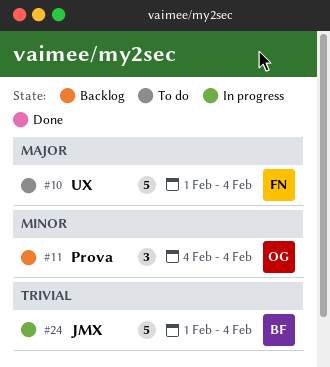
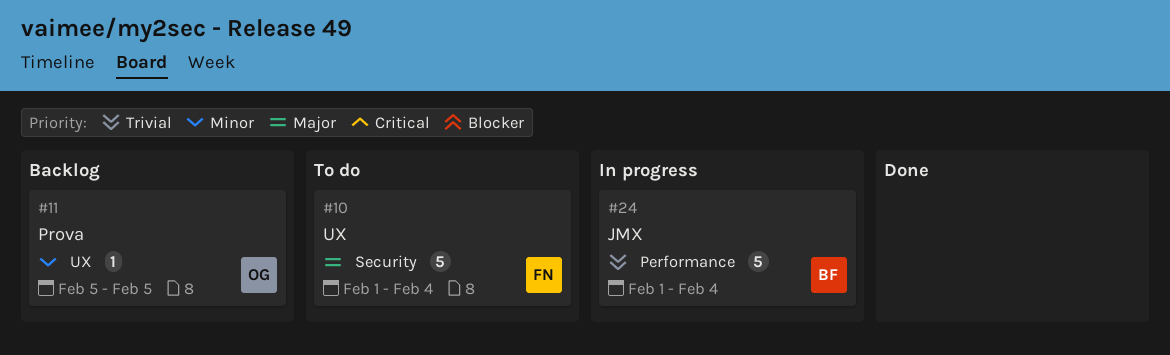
#11, estimate: 3 -> 1
#11, start: Feb 4 -> Feb 5
#11, due: Feb 4 -> Feb 5

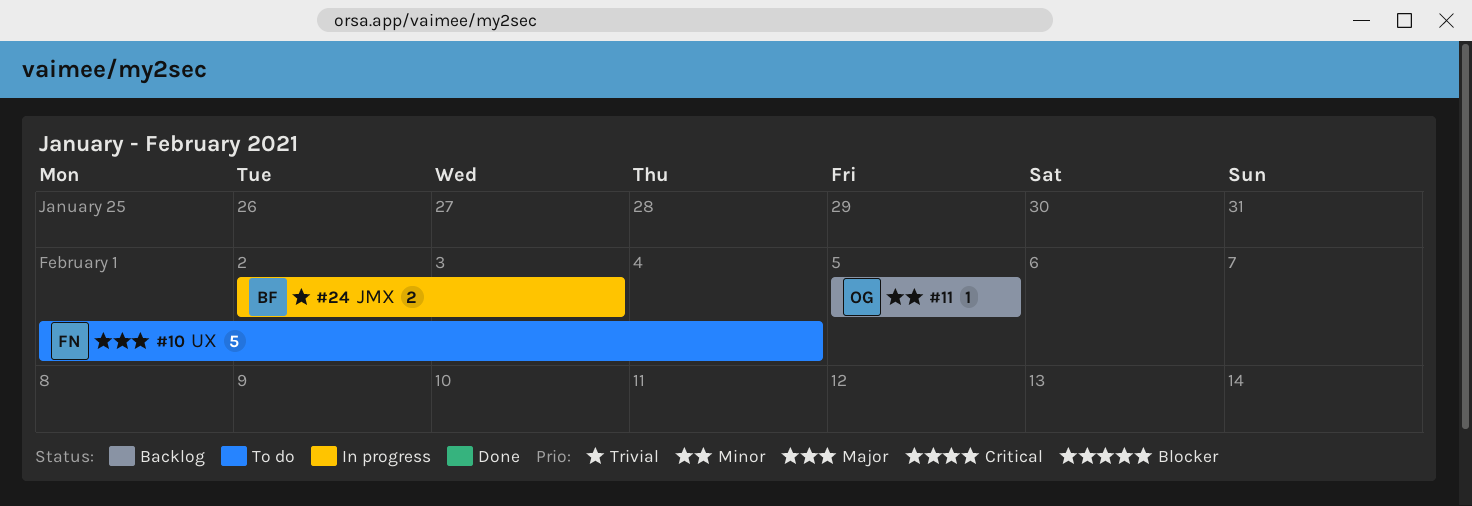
#24, estimate: 5 -> 2
#24, start: Feb 1 -> Feb 2
#24, due: Feb 4 -> Feb 3

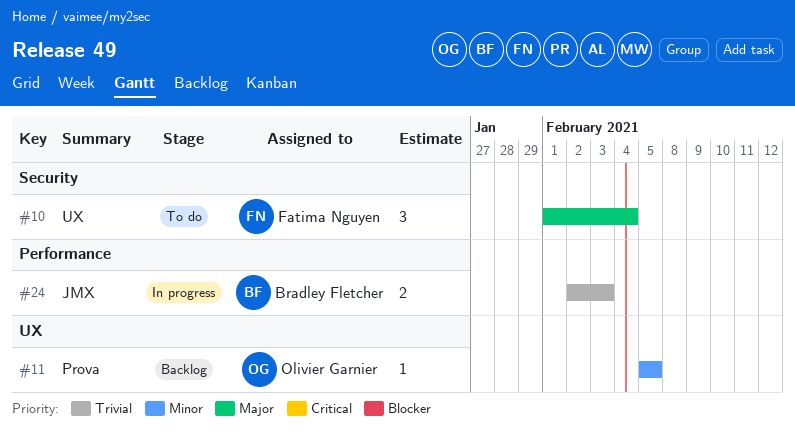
#10, estimate: 5 -> 3

